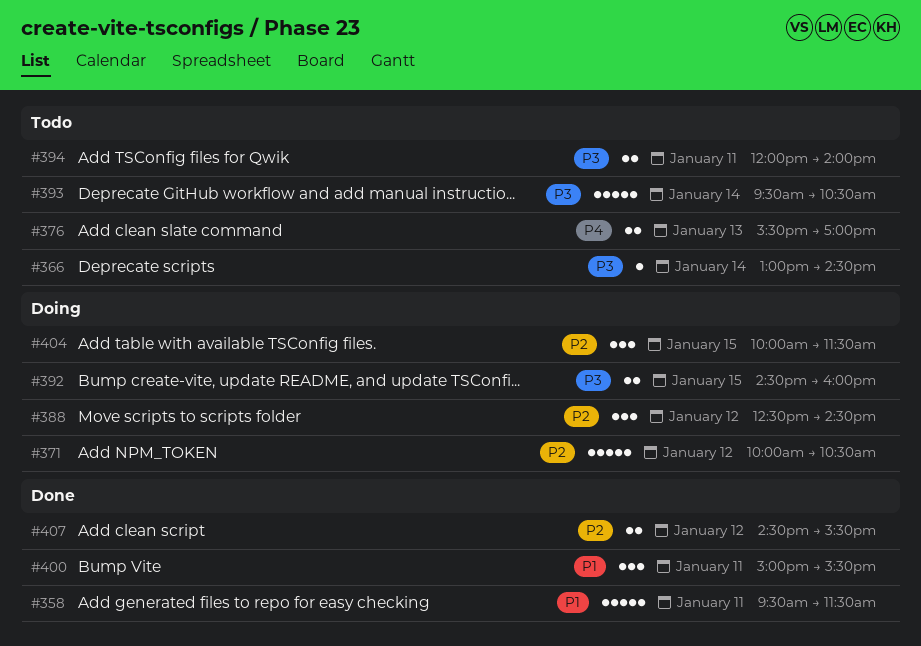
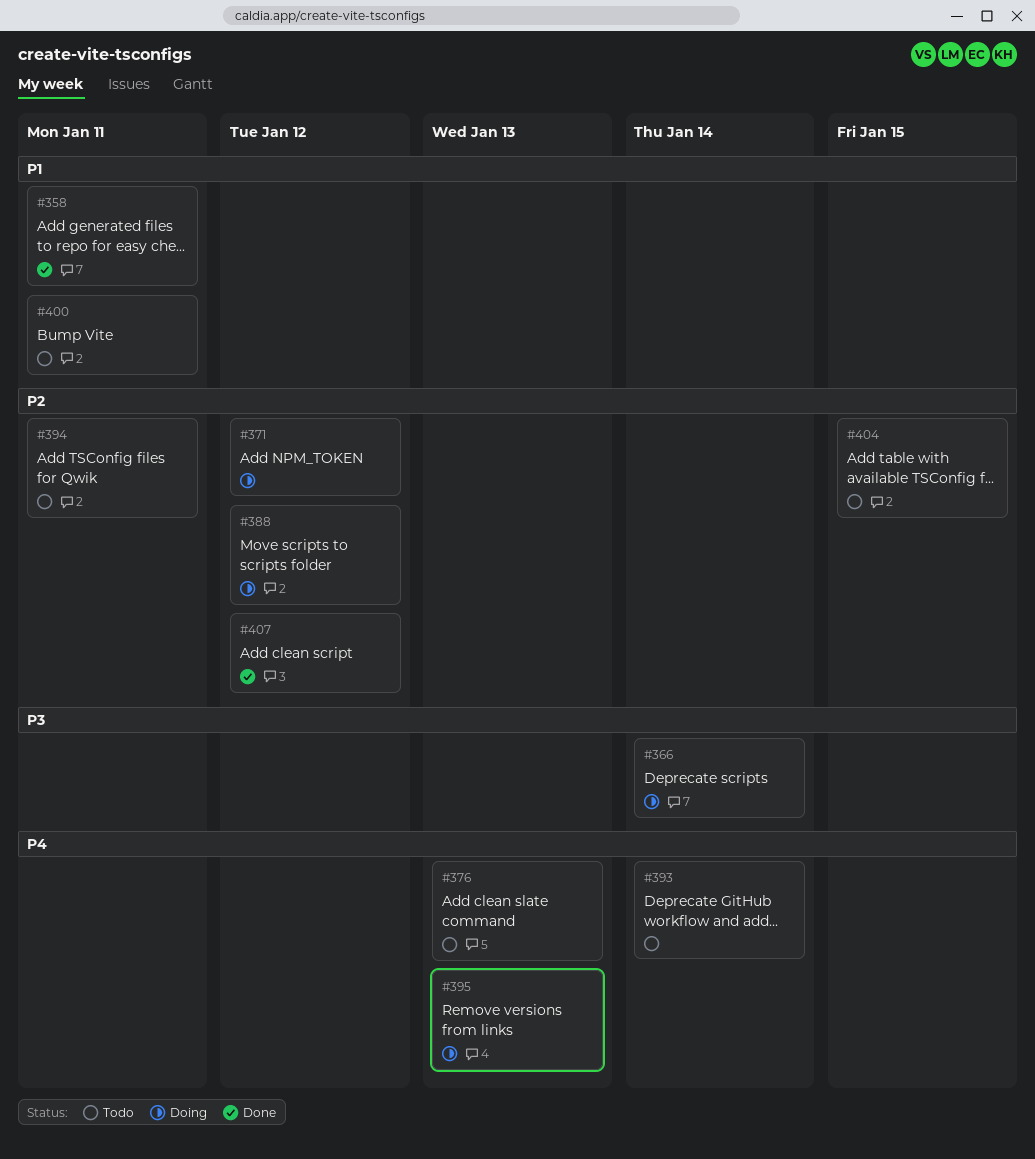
#366, status: Todo -> Doing
#392: present -> none
#393, priority: P3 -> P4
#394, priority: P3 -> P2
#395: none -> present
#400, status: Done -> Todo
#404, status: Doing -> Todo

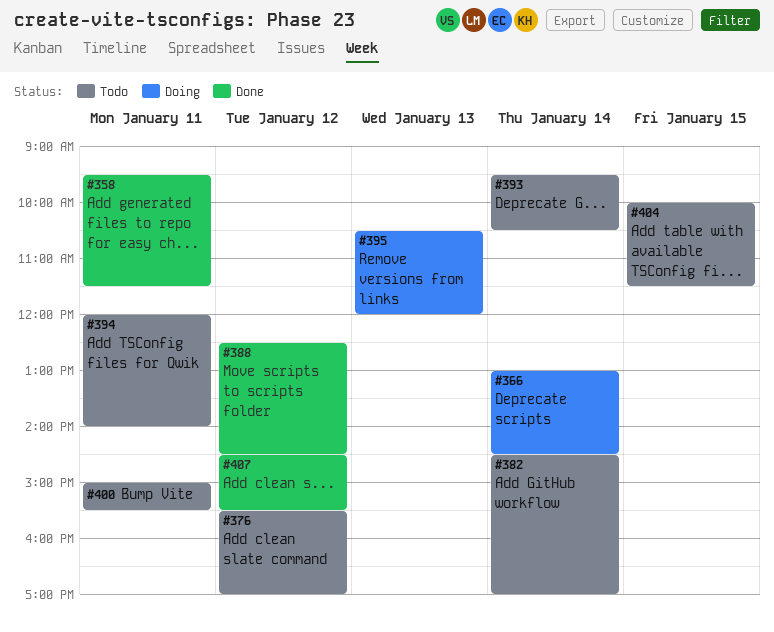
#371: present -> none
#376, day: Jan 13 -> Jan 12
#382: none -> present
#388, status: Doing -> Done

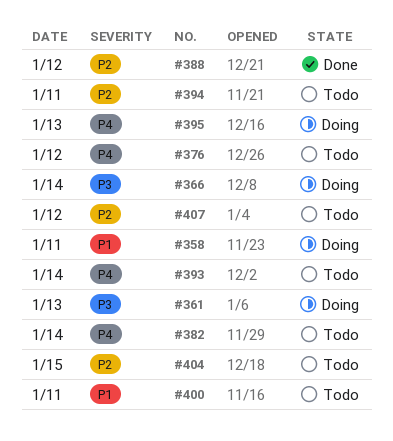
#358, status: Done -> Doing
#361: none -> present
#407, status: Done -> Todo

